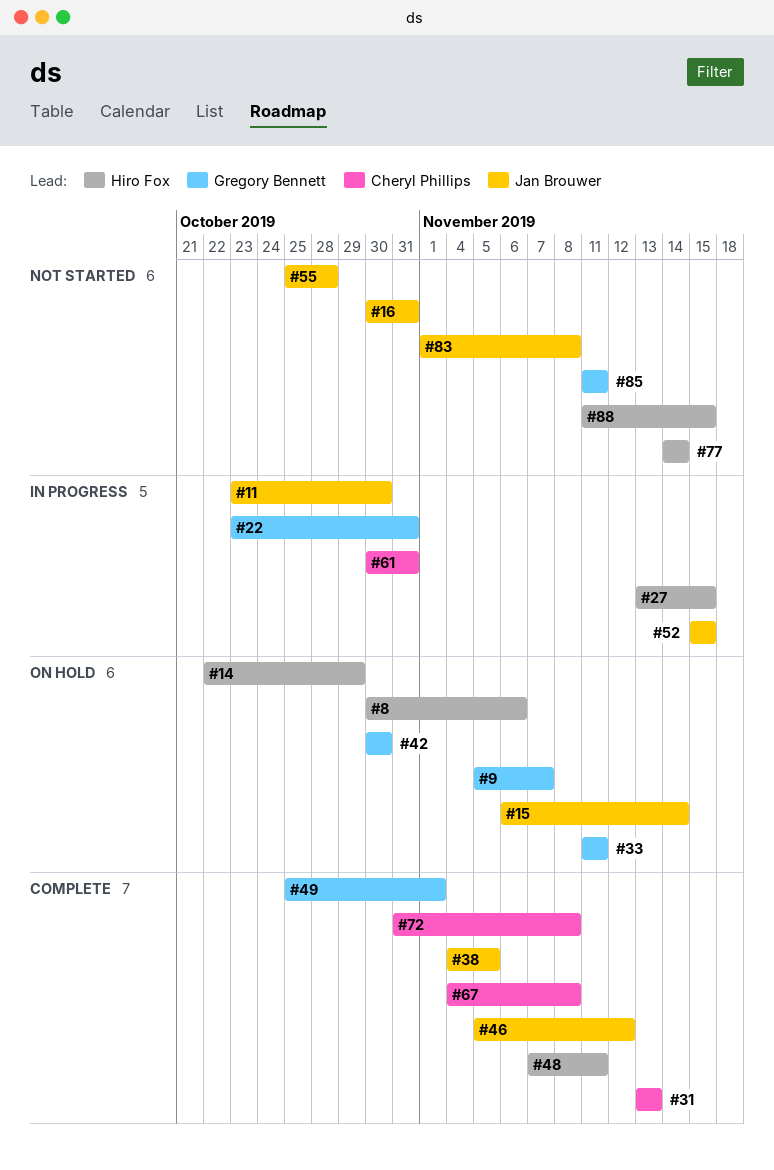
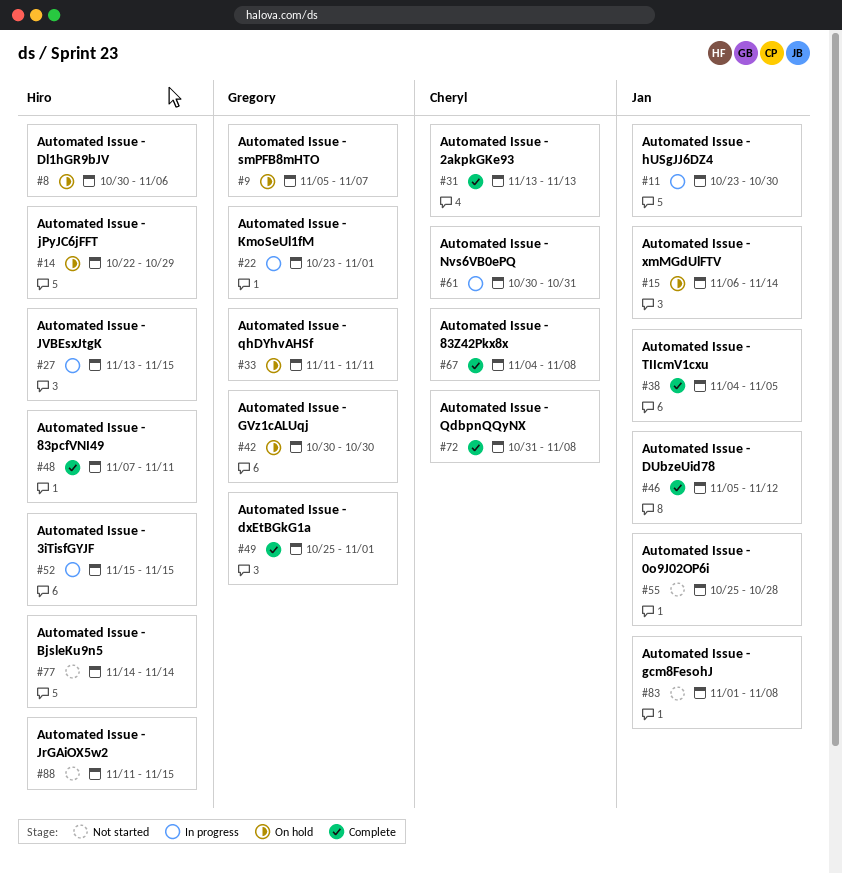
#16: present -> none
#22, due: Oct 31 -> Nov 1
#52, owner: Jan Brouwer -> Hiro Fox
#85: present -> none

